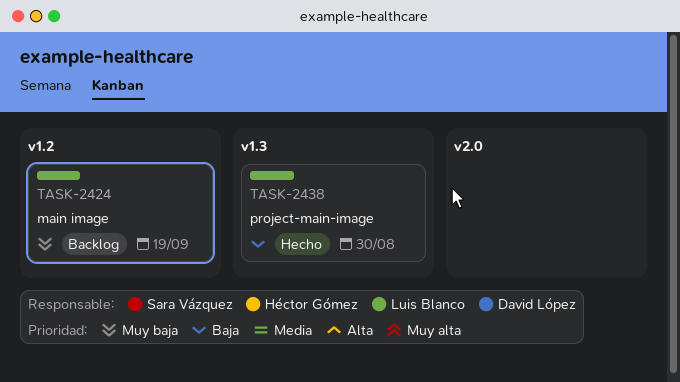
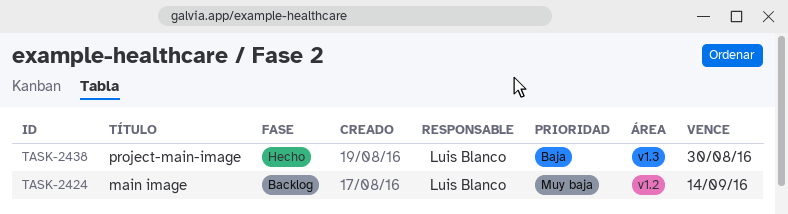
TASK-2424, due: Sep 19 -> Sep 14

